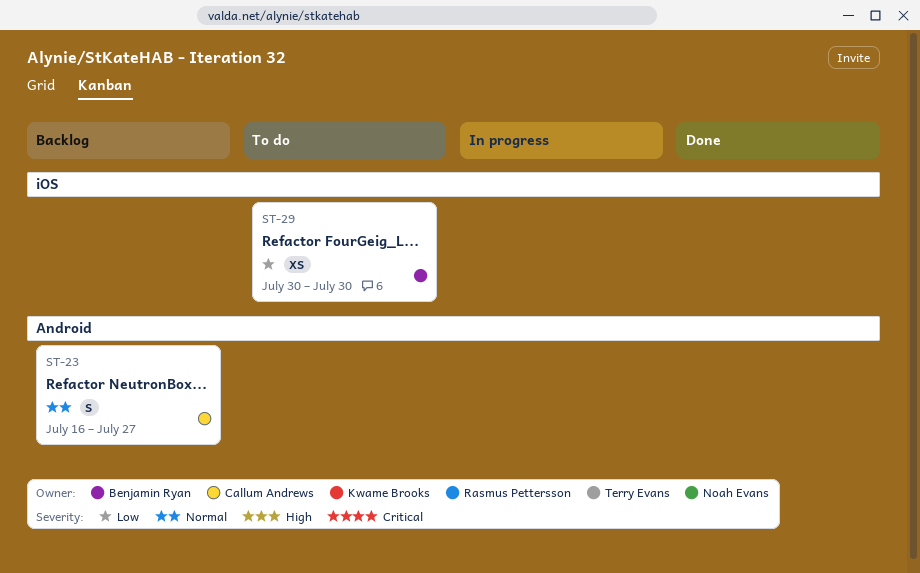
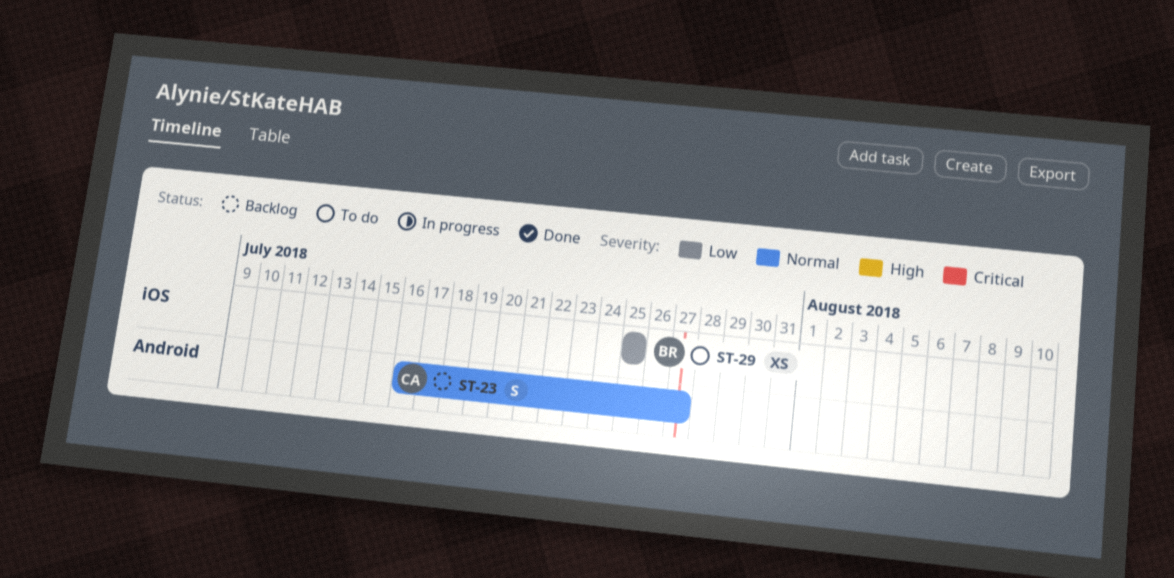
ST-29, start: Jul 30 -> Jul 25
ST-29, due: Jul 30 -> Jul 25

